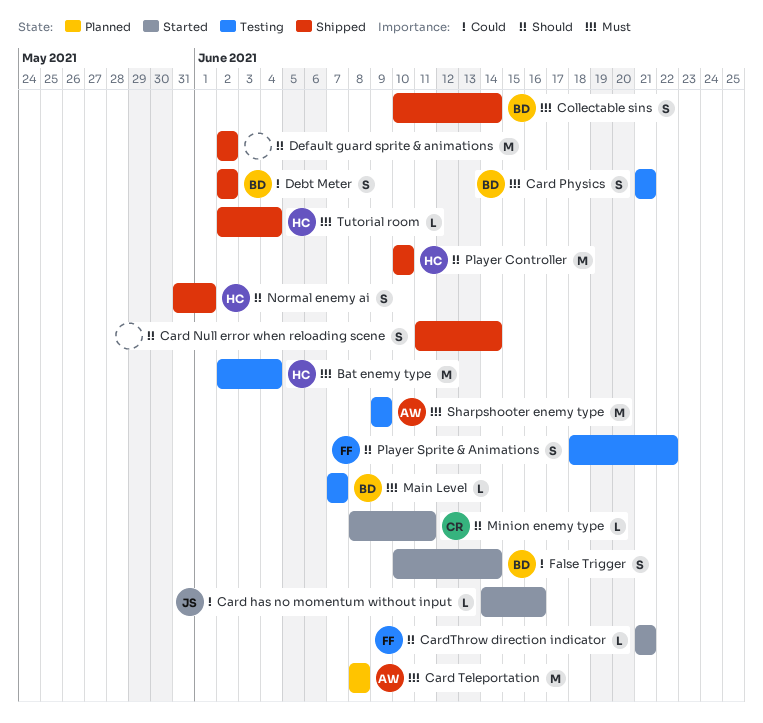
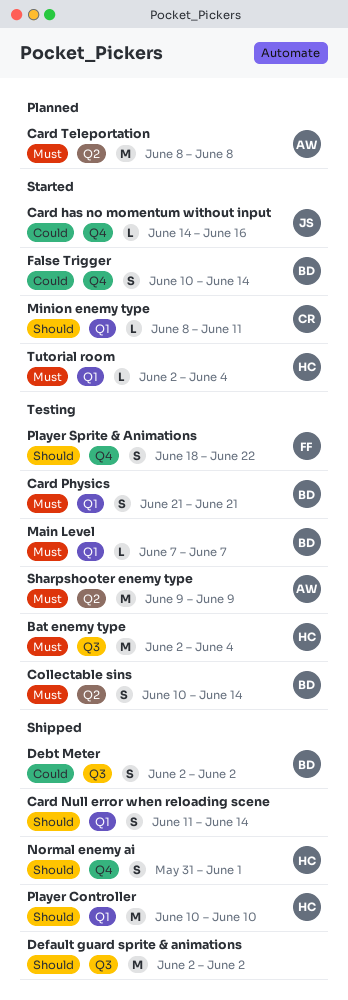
CardThrow direction indicator: present -> none
Collectable sins, status: Shipped -> Testing
Tutorial room, status: Shipped -> Started

